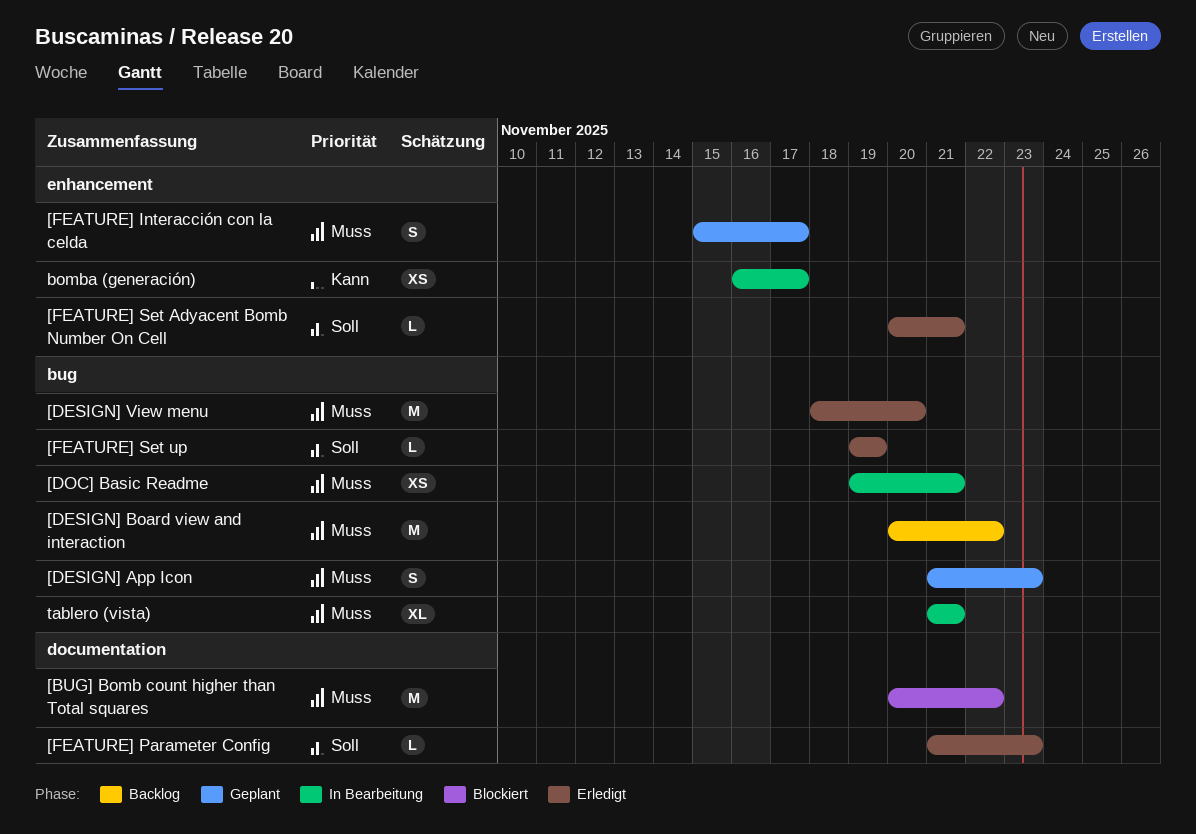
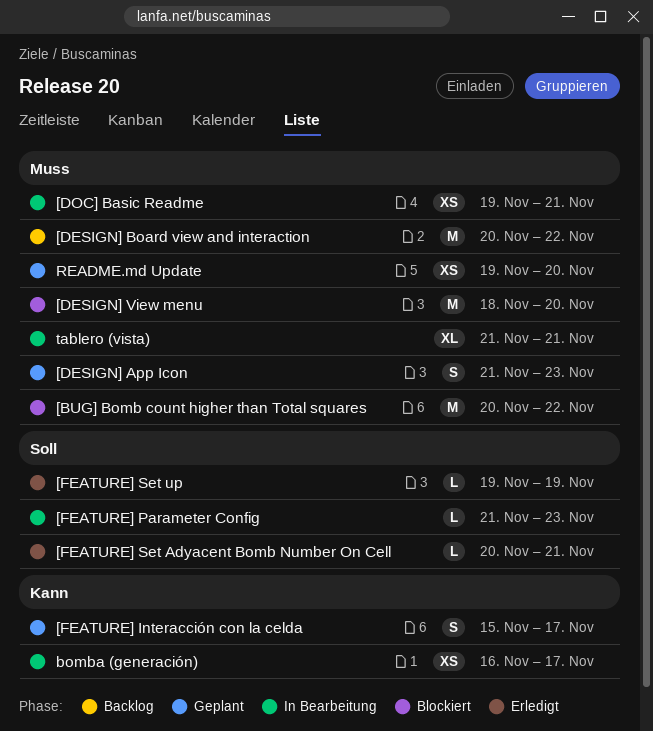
[DESIGN] View menu, status: Erledigt -> Blockiert
[FEATURE] Interacción con la celda, priority: Muss -> Kann
[FEATURE] Parameter Config, status: Erledigt -> In Bearbeitung
README.md Update: none -> present

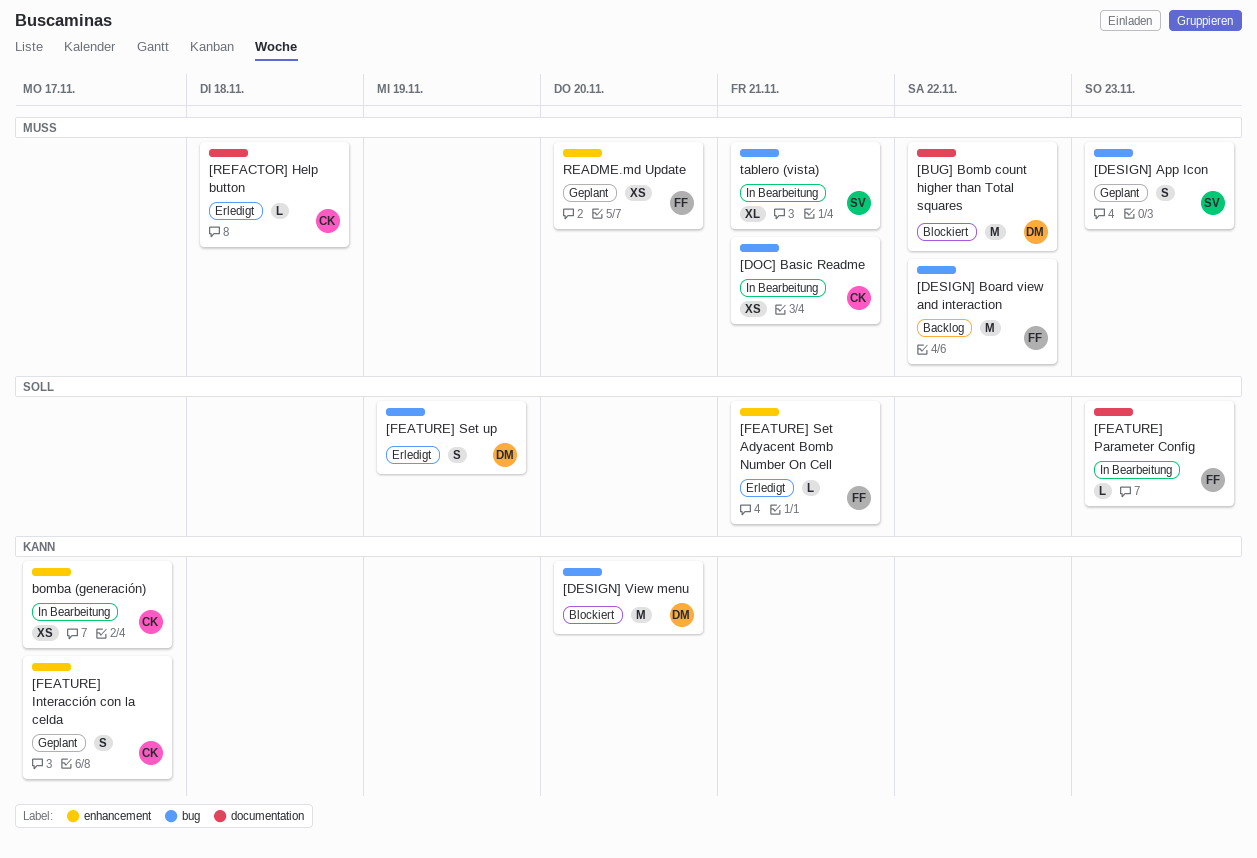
[DESIGN] View menu, priority: Muss -> Kann
[FEATURE] Set up, estimate: L -> S
[REFACTOR] Help button: none -> present

